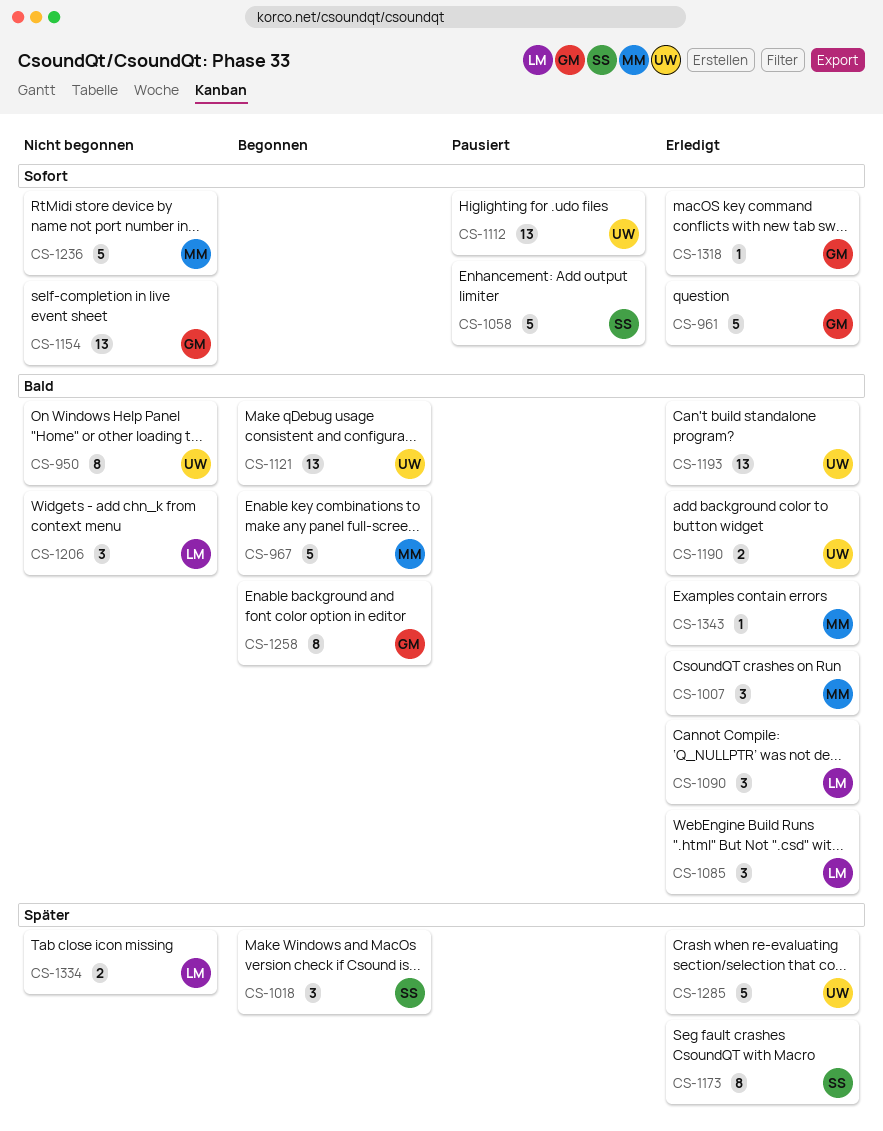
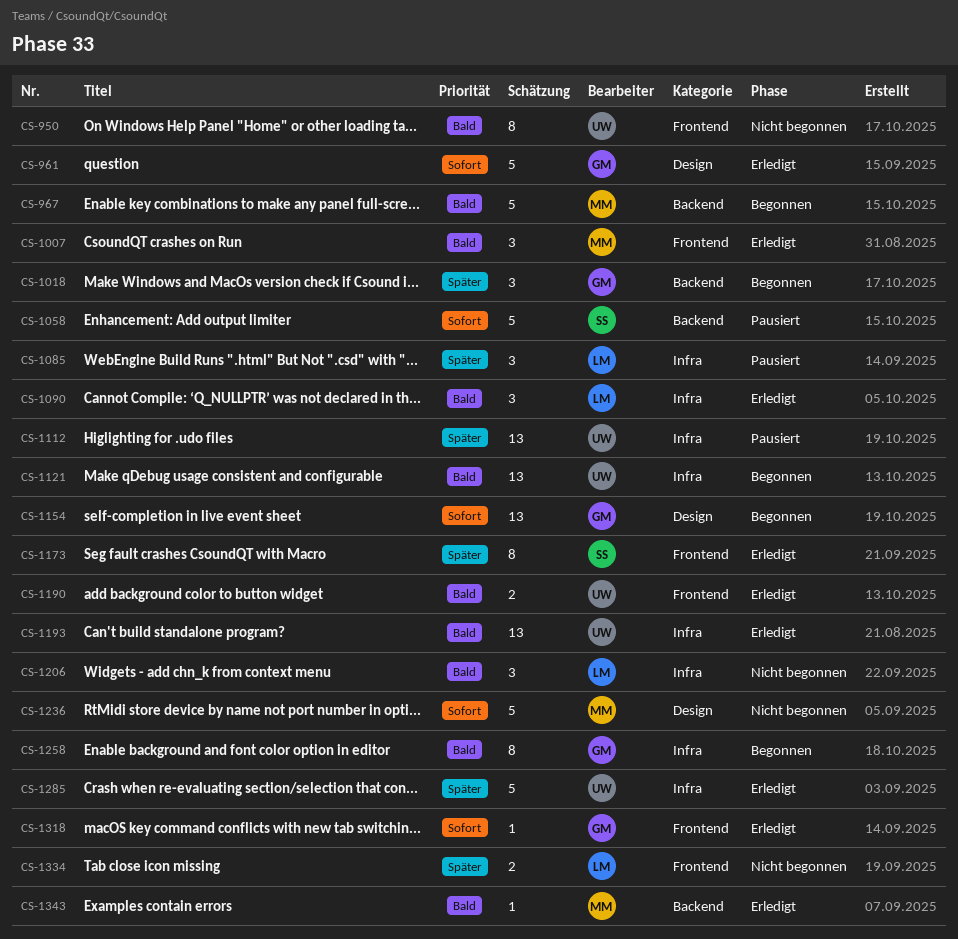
CS-1018, owner: SS -> GM
CS-1085, status: Erledigt -> Pausiert
CS-1085, priority: Bald -> Später
CS-1112, priority: Sofort -> Später
CS-1154, status: Nicht begonnen -> Begonnen

